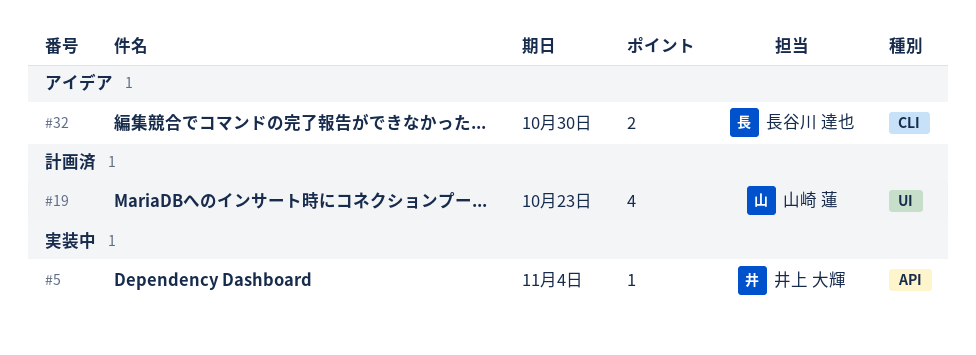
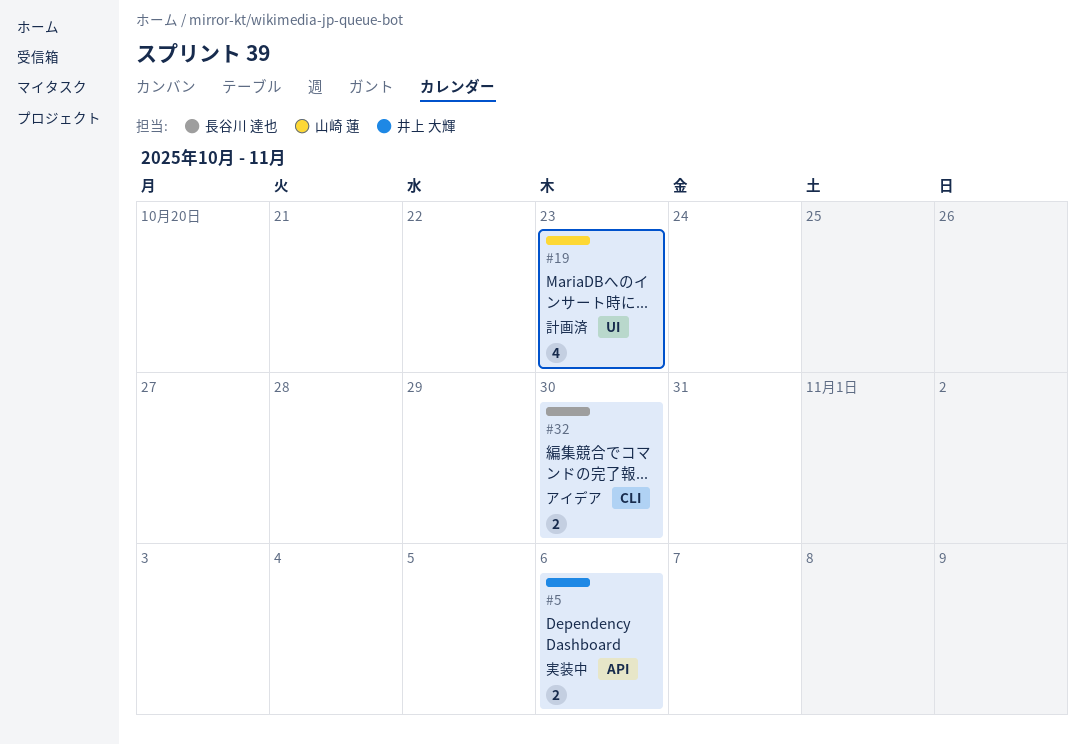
#5, estimate: 1 -> 2
#5, due: Nov 4 -> Nov 6

